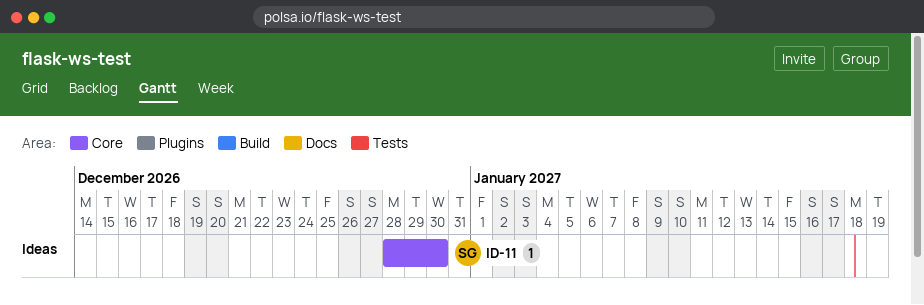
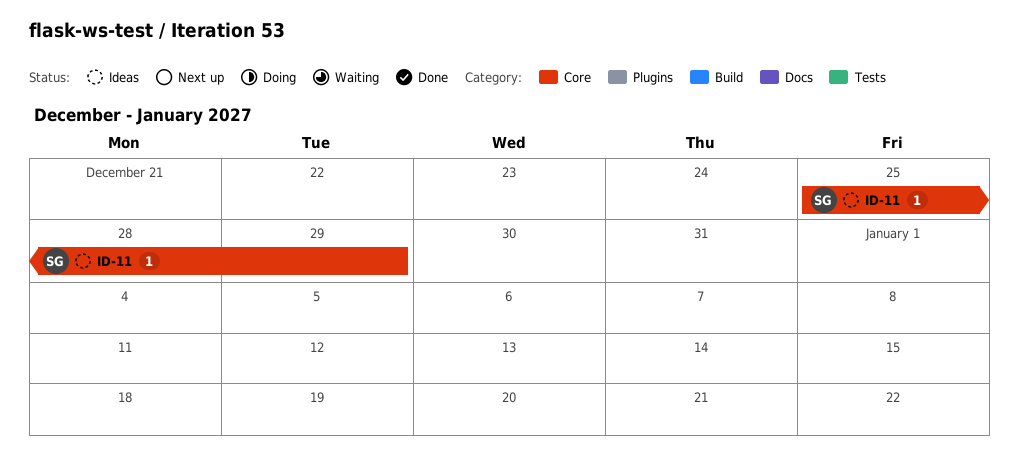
ID-11, start: Dec 28 -> Dec 25
ID-11, due: Dec 30 -> Dec 29

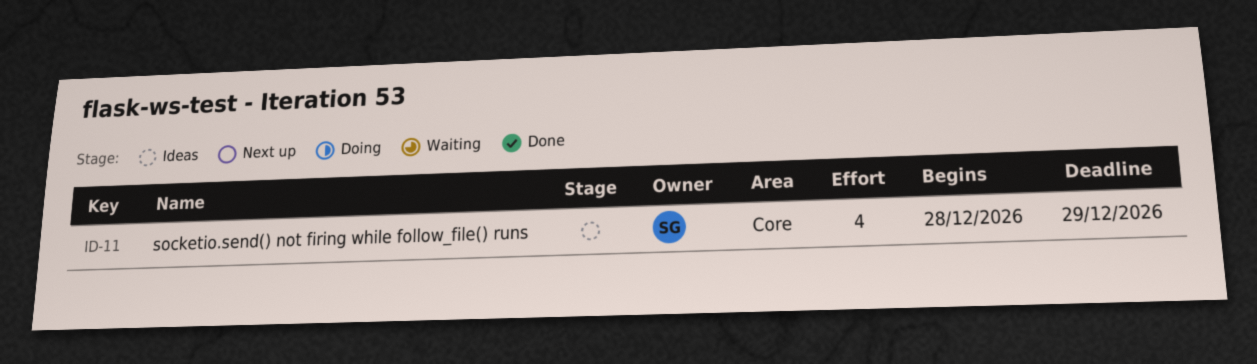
ID-11, estimate: 1 -> 4
ID-11, start: Dec 25 -> Dec 28

